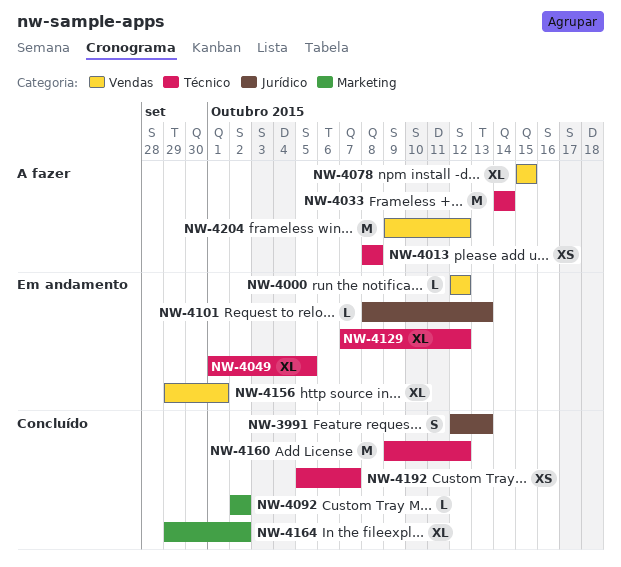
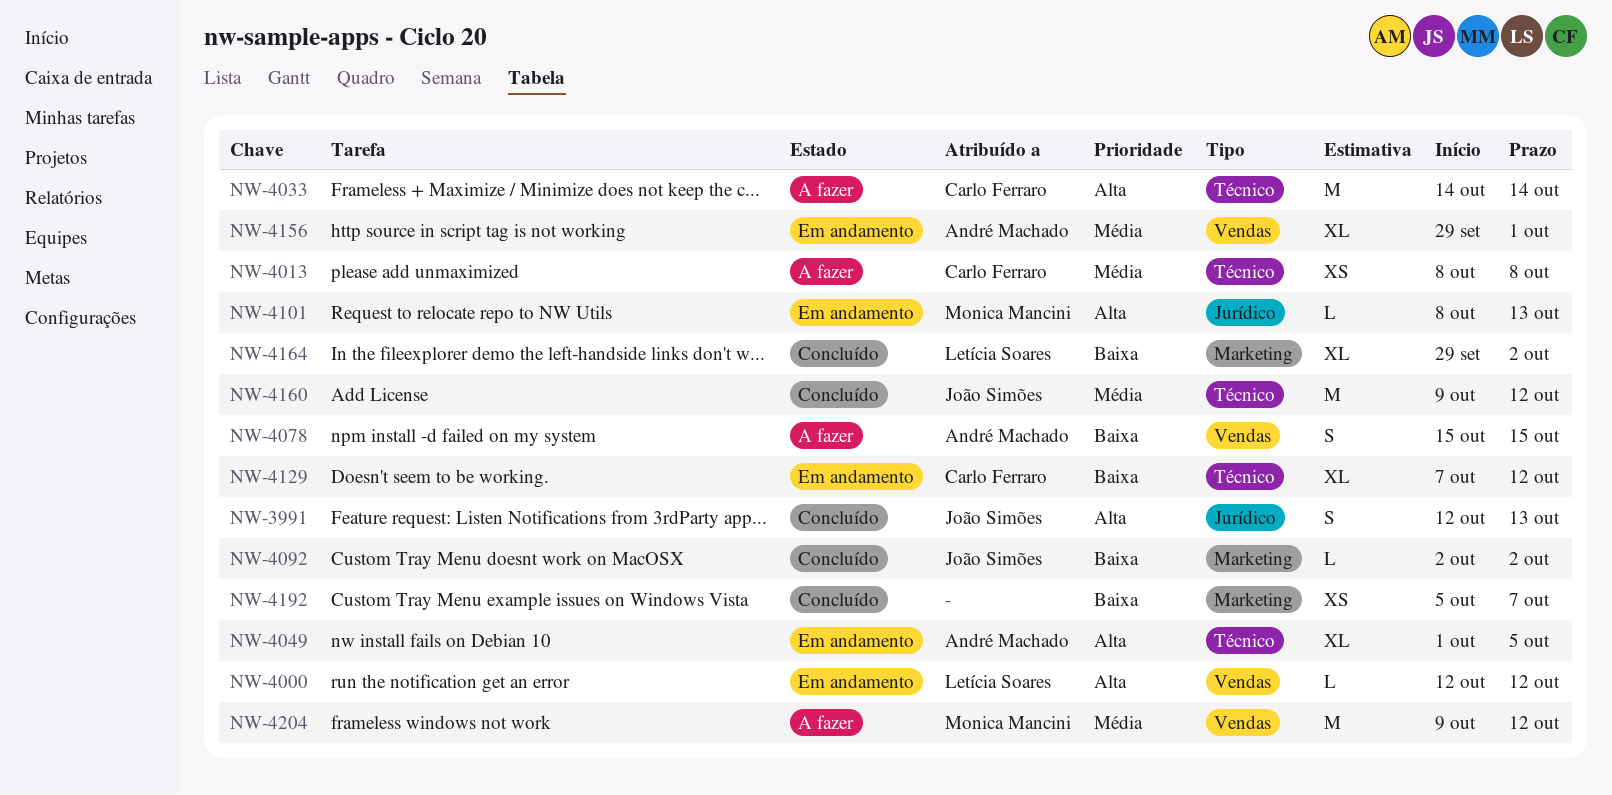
NW-4078, estimate: XL -> S
NW-4192, label: Técnico -> Marketing

